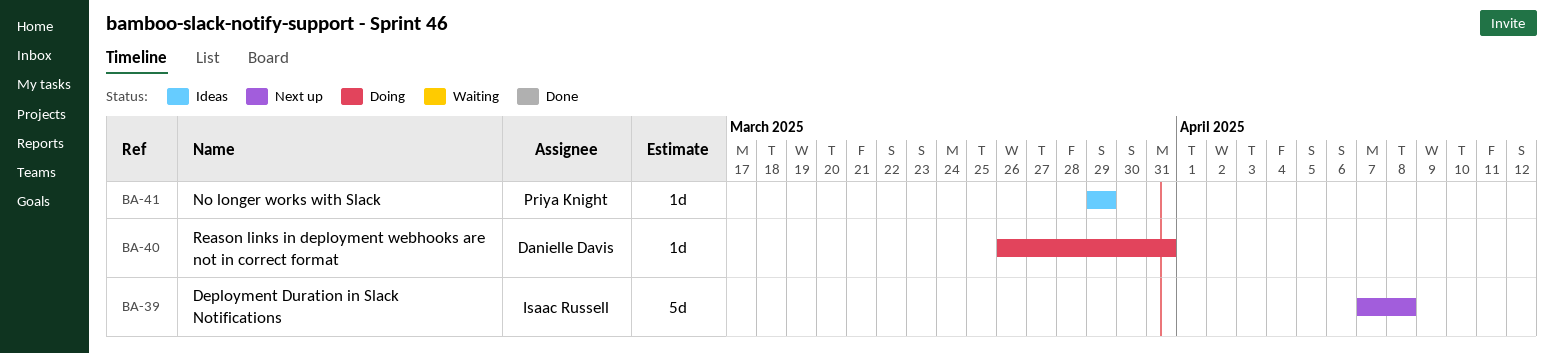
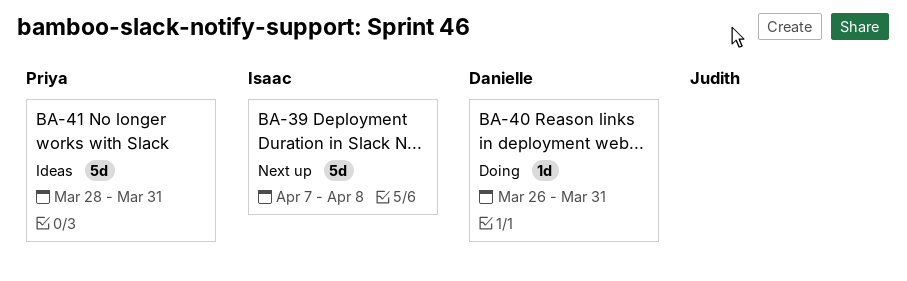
BA-41, estimate: 1d -> 5d
BA-41, start: Mar 29 -> Mar 28
BA-41, due: Mar 29 -> Mar 31

